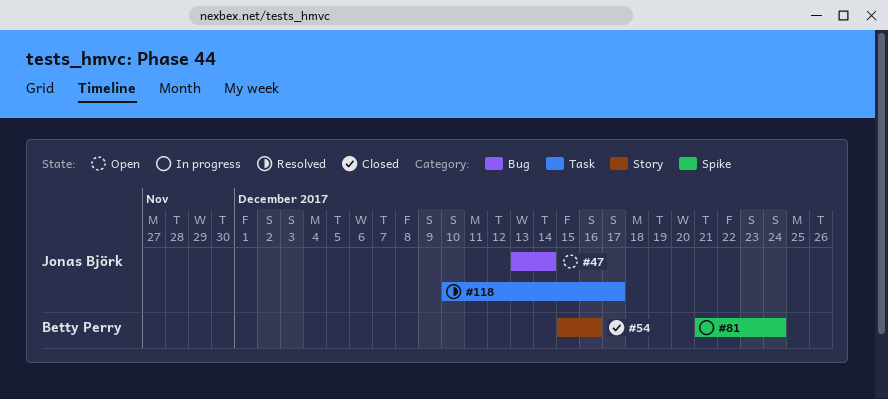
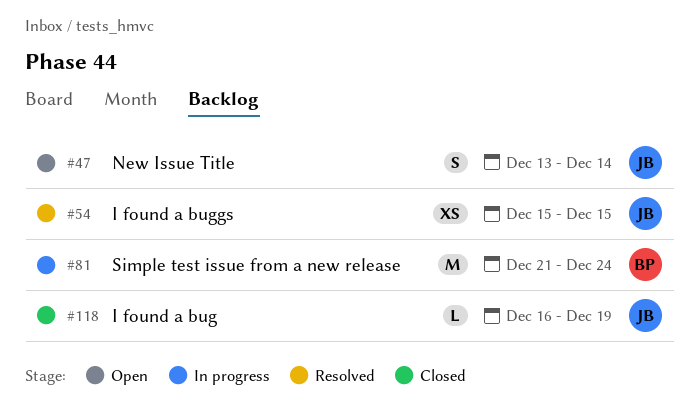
#54, status: Closed -> Resolved
#54, owner: Betty Perry -> Jonas Björk
#54, due: Dec 16 -> Dec 15
#118, status: Resolved -> Closed
#118, start: Dec 10 -> Dec 16
#118, due: Dec 17 -> Dec 19

